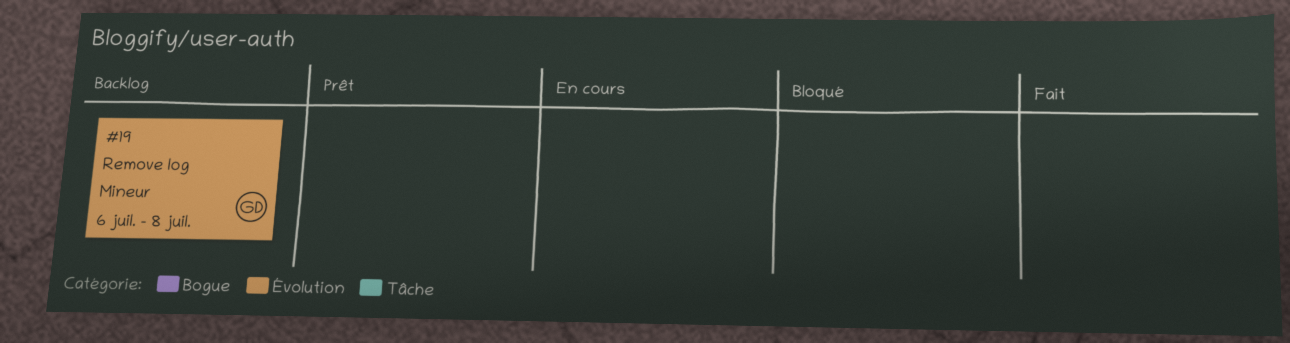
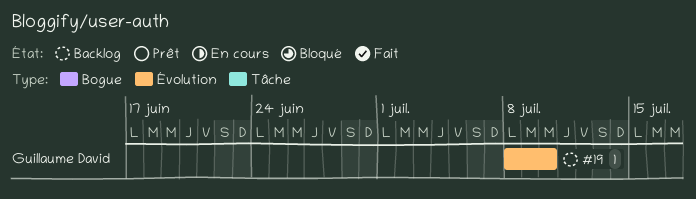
#19, start: Jul 6 -> Jul 8
#19, due: Jul 8 -> Jul 10

